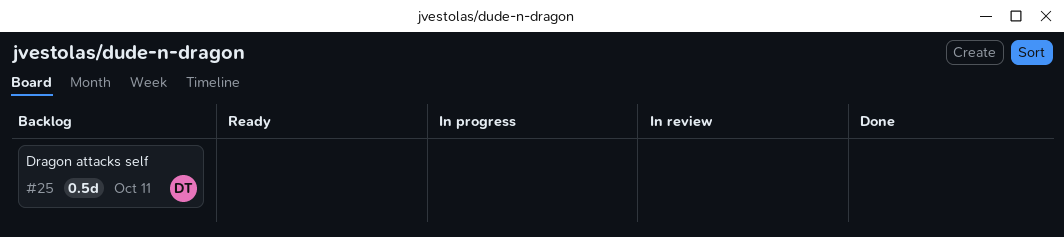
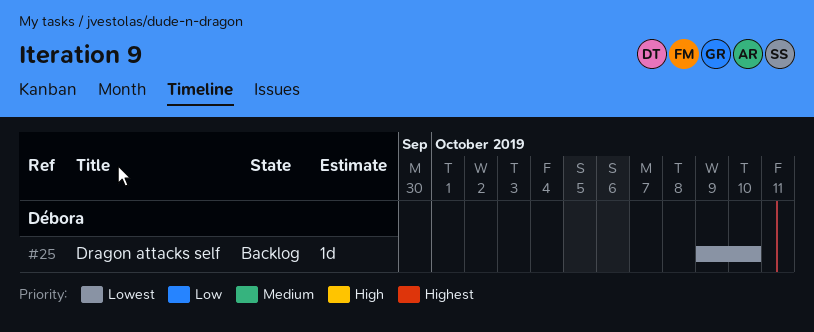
#25, estimate: 0.5d -> 1d
#25, due: Oct 11 -> Oct 10

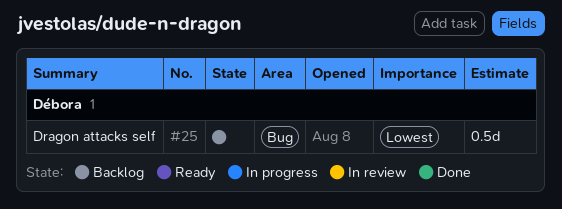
#25, estimate: 1d -> 0.5d

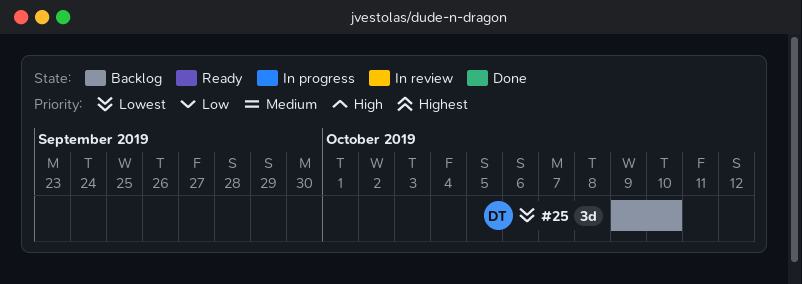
#25, estimate: 0.5d -> 3d

